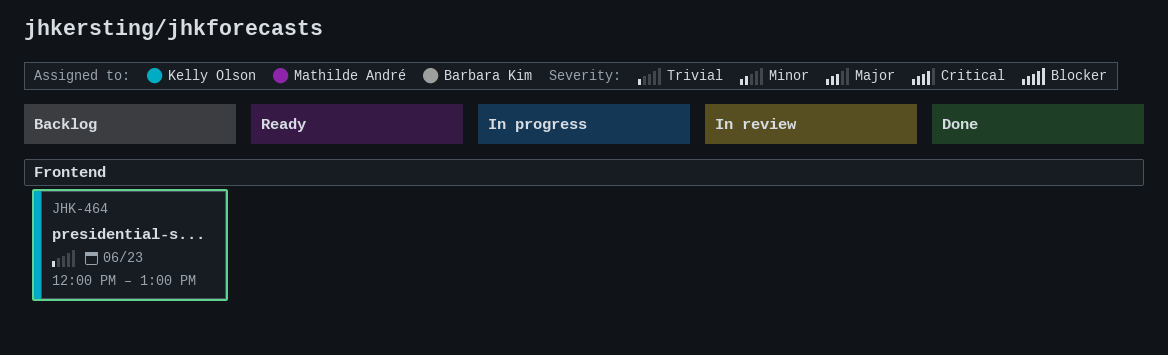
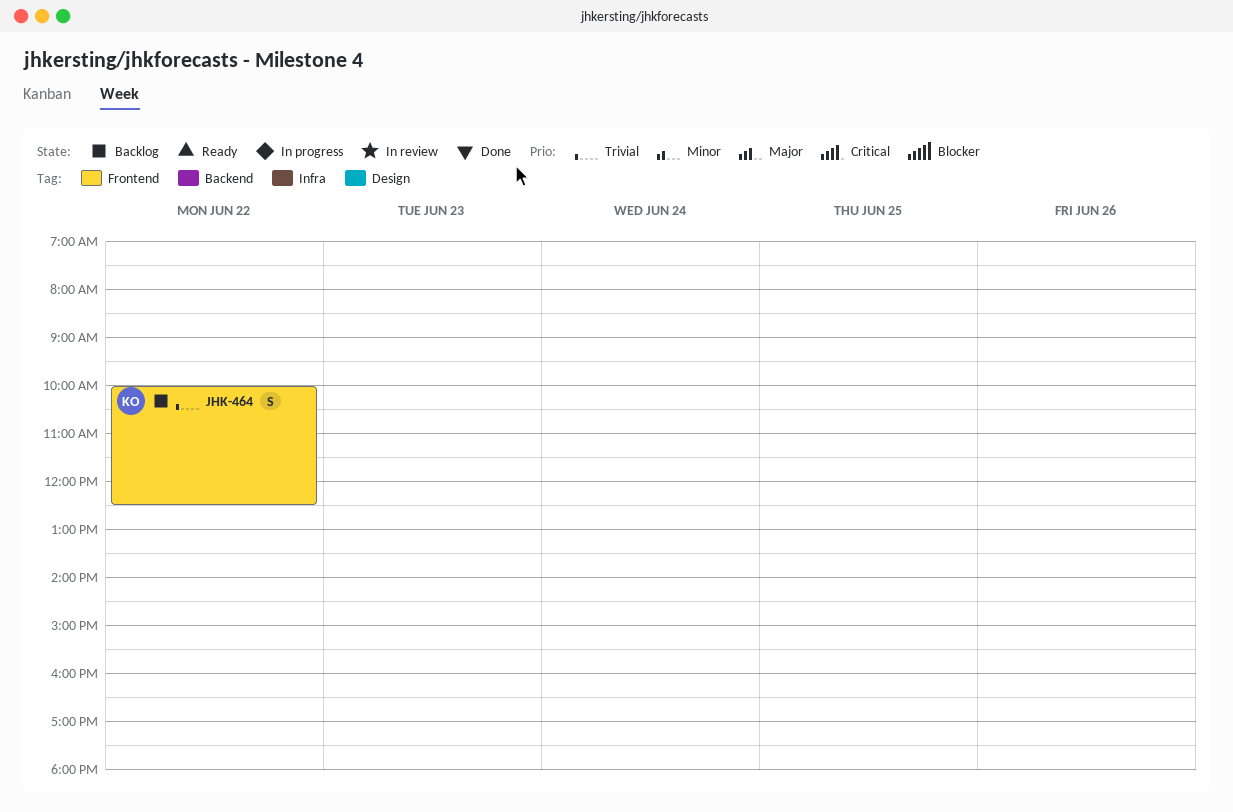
JHK-464, day: Jun 23 -> Jun 22
JHK-464, begins: 12:00 -> 10:00
JHK-464, ends: 13:00 -> 12:30

